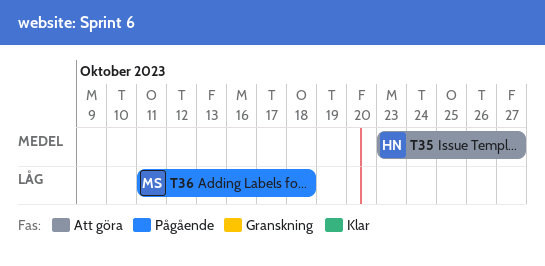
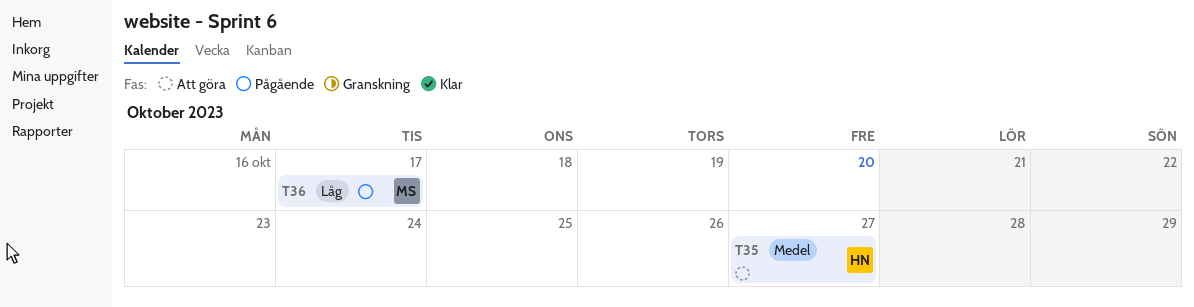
T36, due: Oct 18 -> Oct 17

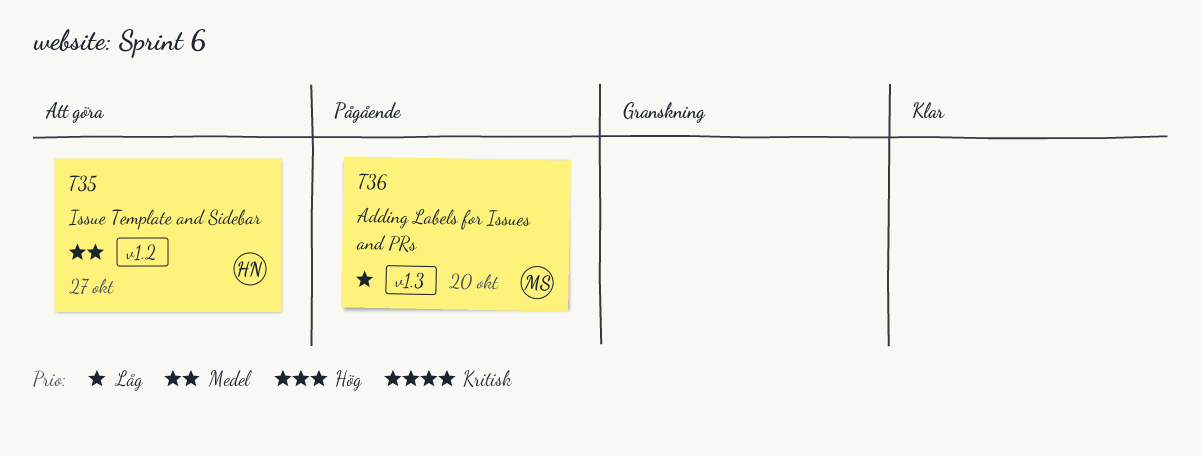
T36, due: Oct 17 -> Oct 20

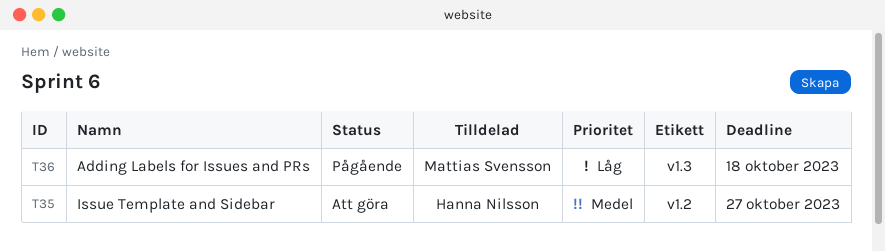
T36, due: Oct 20 -> Oct 18

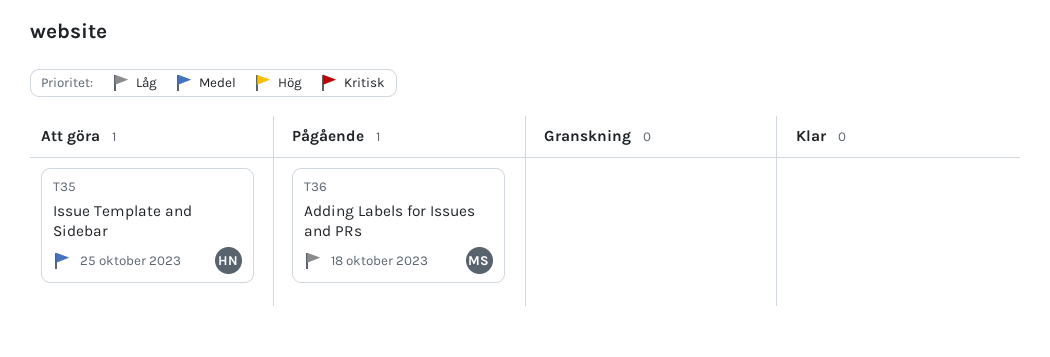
T35, due: Oct 27 -> Oct 25

